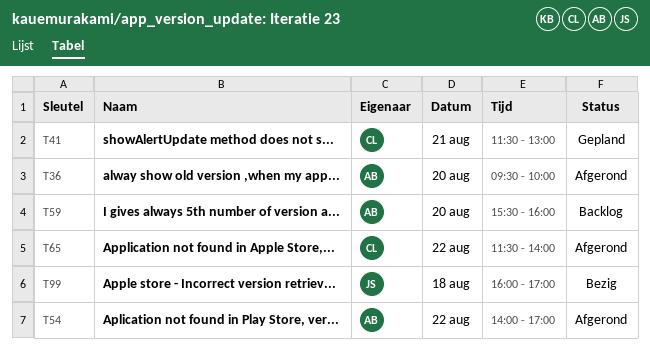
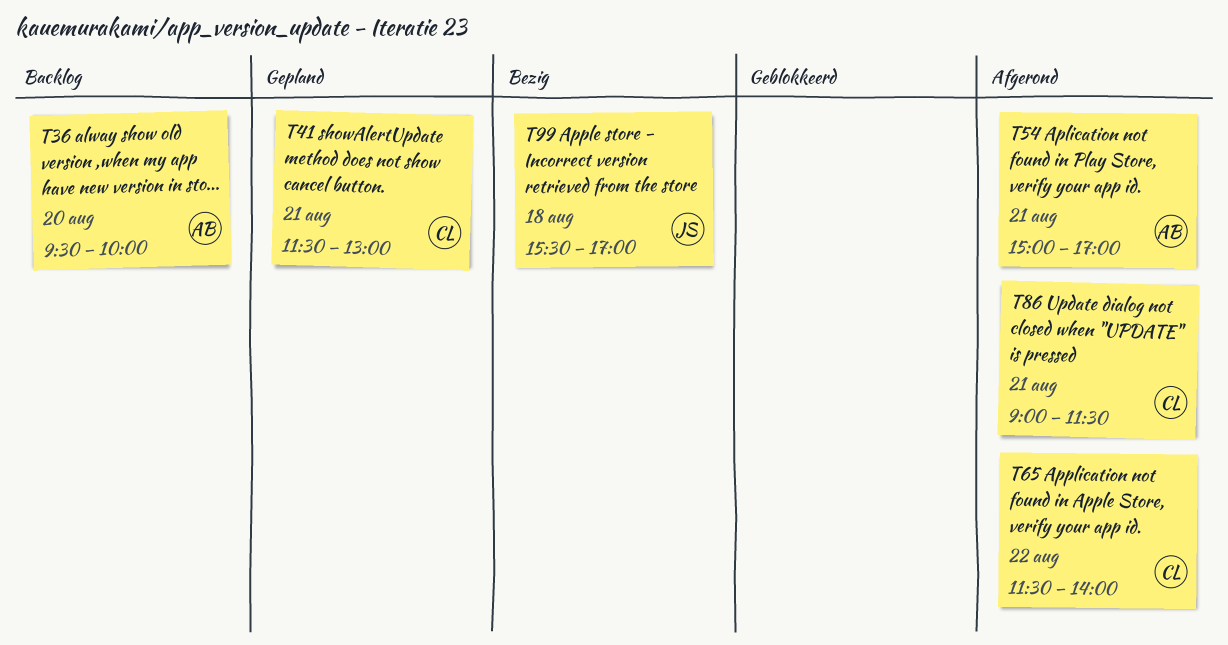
T36, status: Afgerond -> Backlog
T54, day: Aug 22 -> Aug 21
T54, begins: 14:00 -> 15:00
T59: present -> none
T86: none -> present
T99, begins: 16:00 -> 15:30

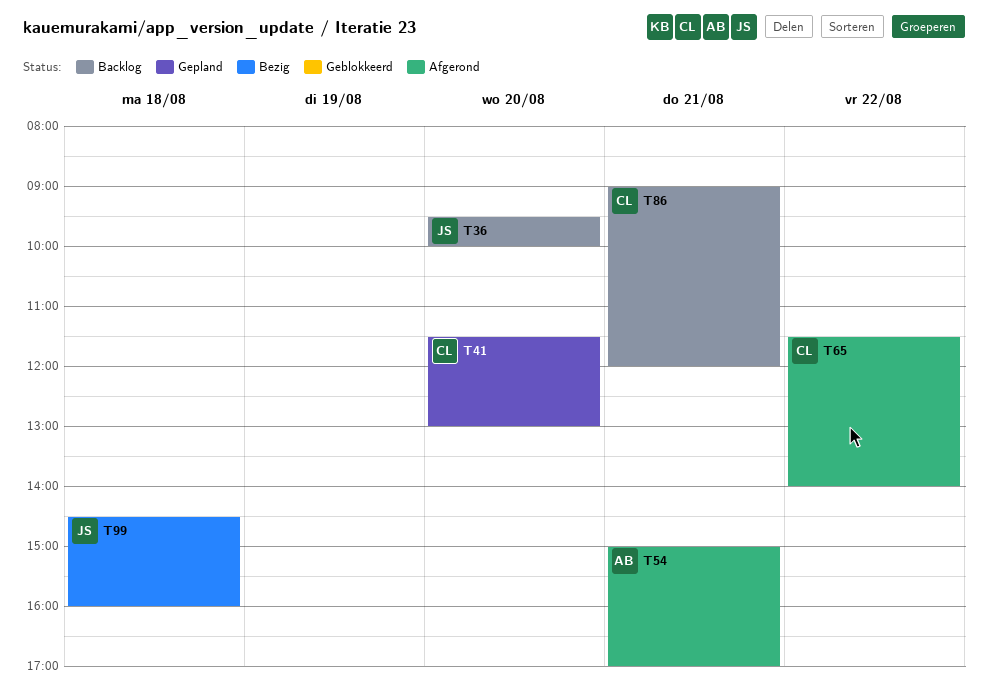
T36, owner: AB -> JS
T41, day: Aug 21 -> Aug 20
T86, status: Afgerond -> Backlog
T86, ends: 11:30 -> 12:00
T99, begins: 15:30 -> 14:30
T99, ends: 17:00 -> 16:00

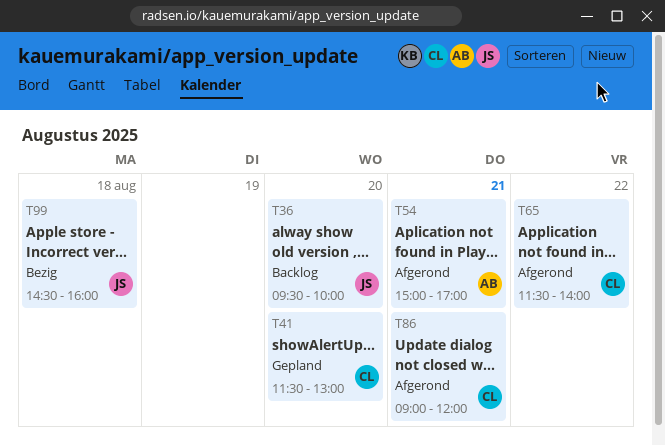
T86, status: Backlog -> Afgerond

